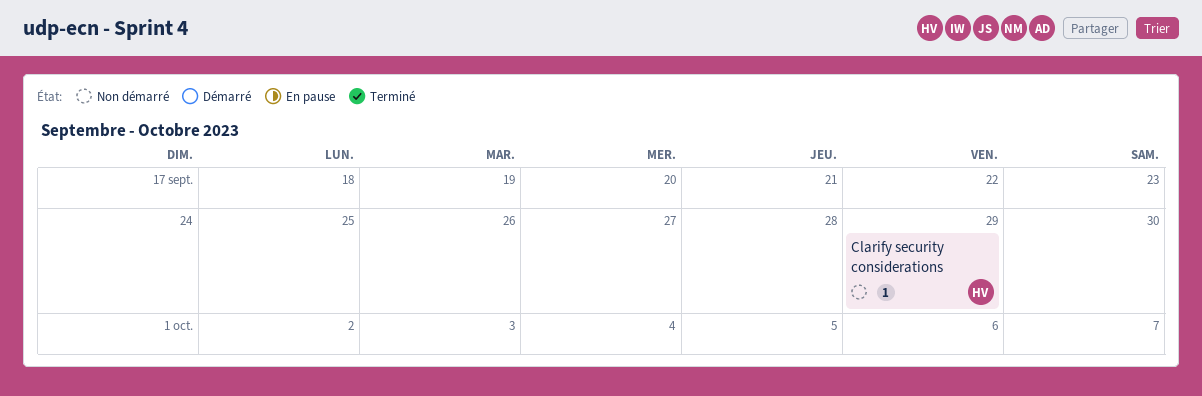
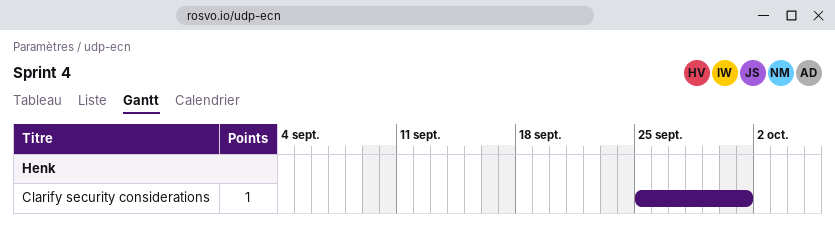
Clarify security considerations, due: Sep 29 -> Oct 1

